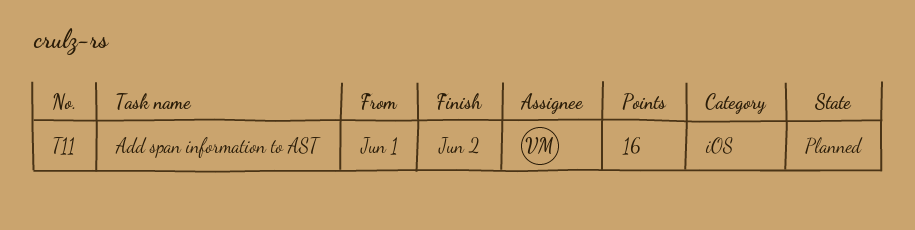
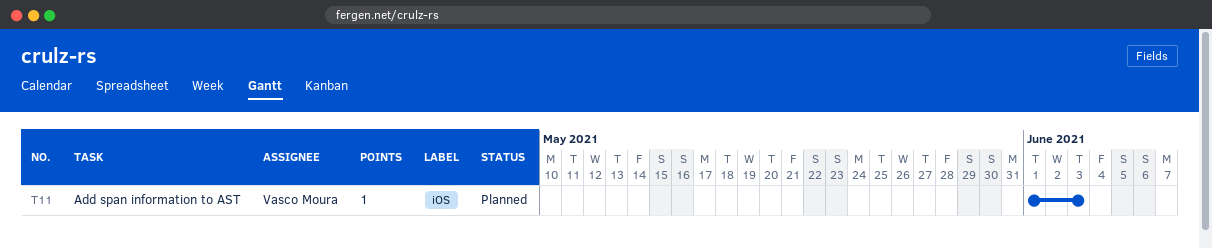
T11, estimate: 16 -> 1
T11, due: Jun 2 -> Jun 3

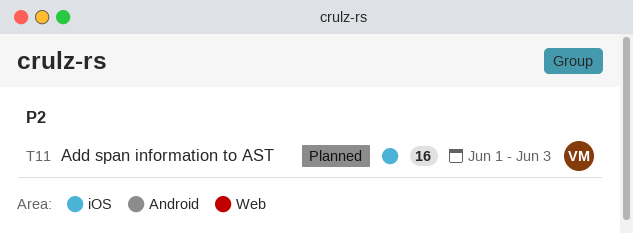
T11, estimate: 1 -> 16

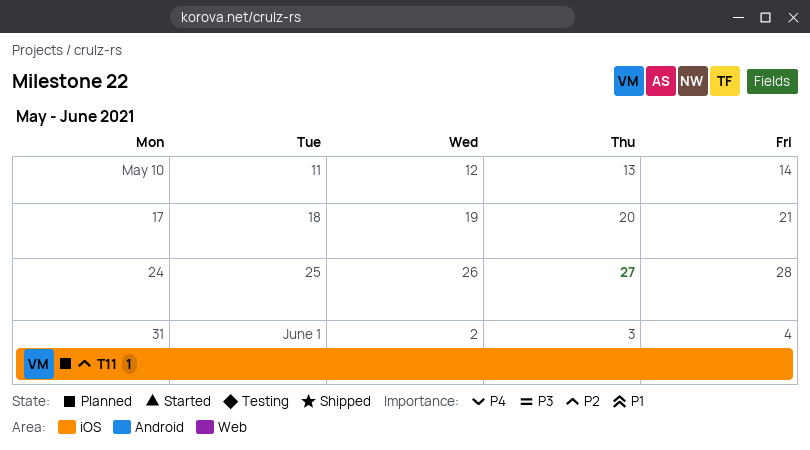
T11, estimate: 16 -> 1
T11, start: Jun 1 -> May 31
T11, due: Jun 3 -> Jun 4

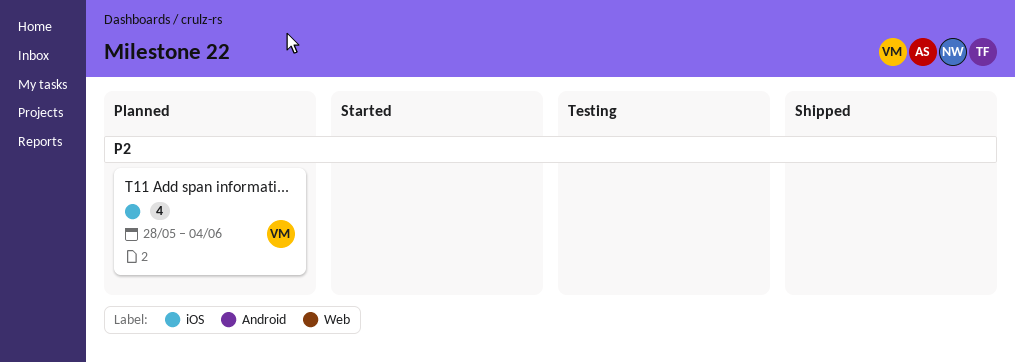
T11, estimate: 1 -> 4
T11, start: May 31 -> May 28

